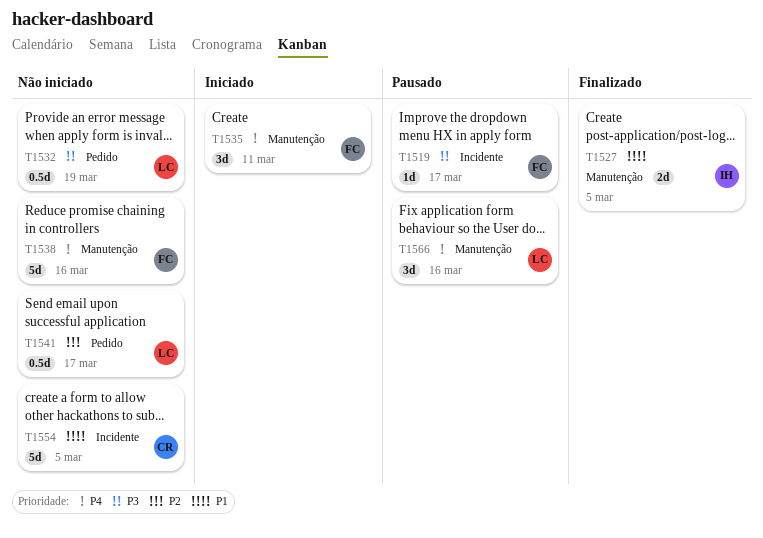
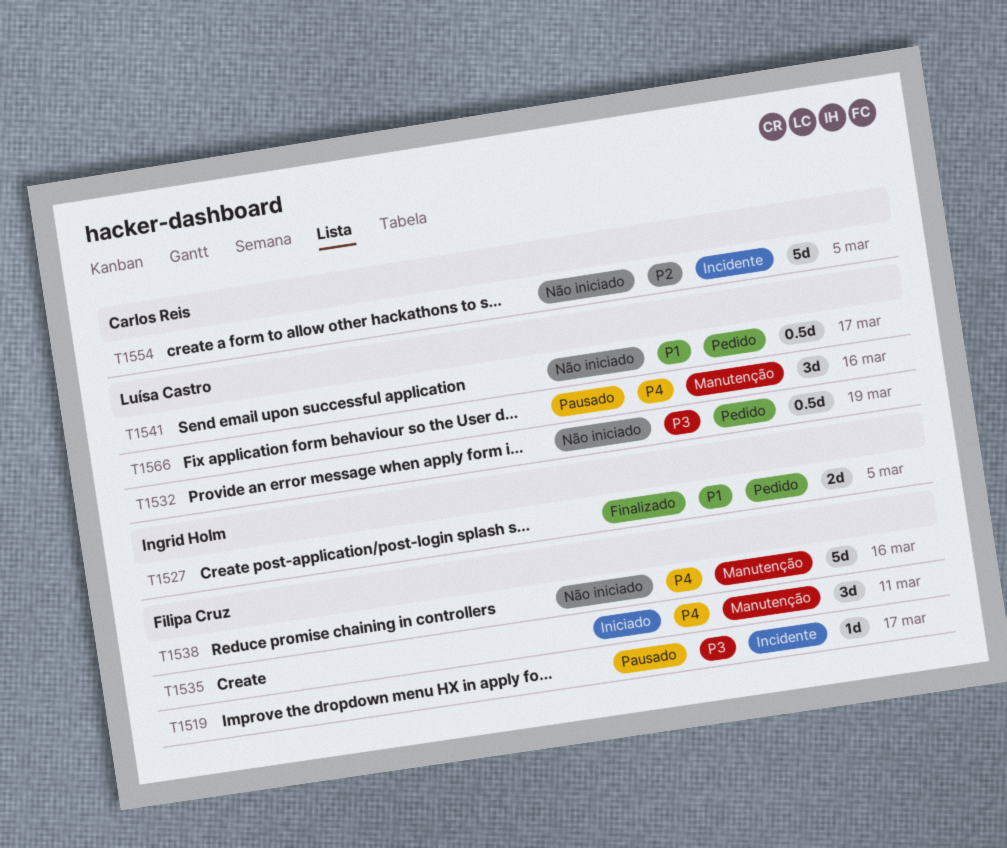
T1527, label: Manutenção -> Pedido
T1541, priority: P2 -> P1
T1554, priority: P1 -> P2

